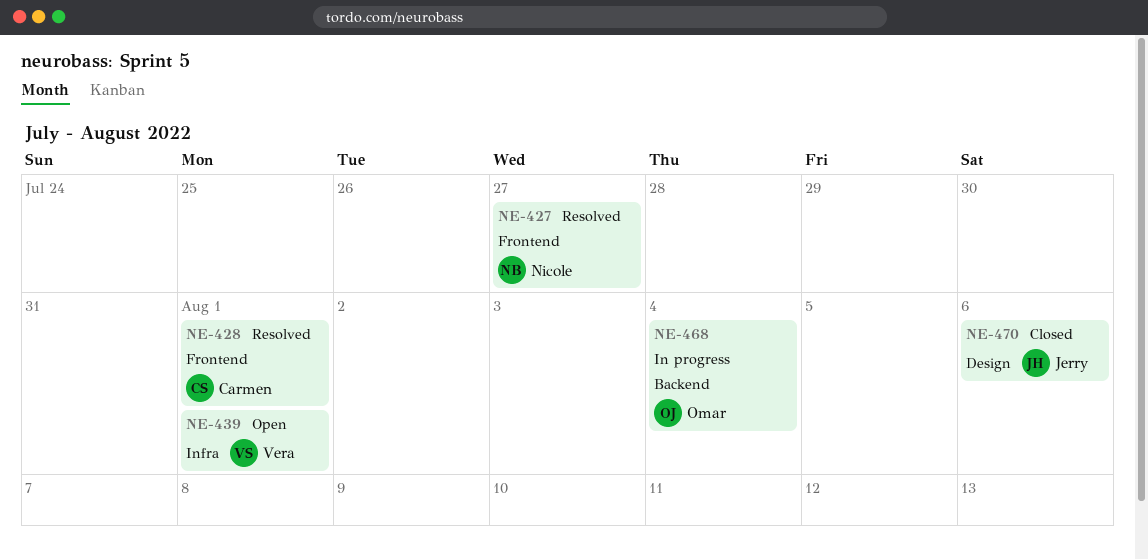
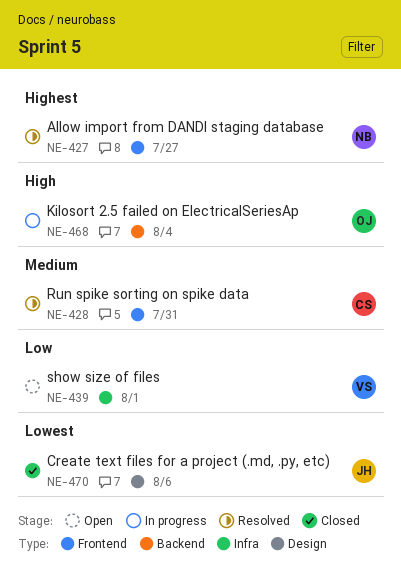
NE-428, due: Aug 1 -> Jul 31

